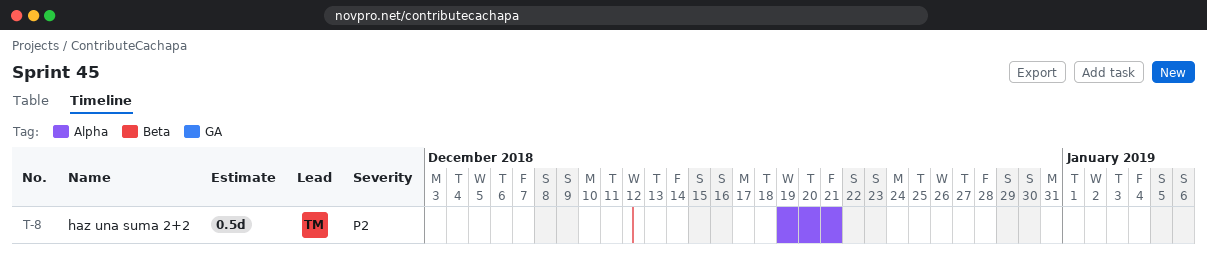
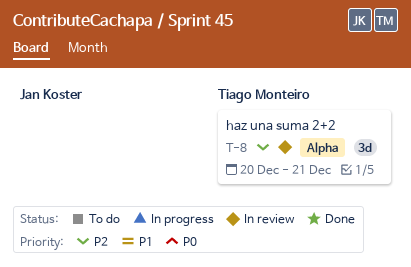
T-8, estimate: 0.5d -> 3d
T-8, start: Dec 19 -> Dec 20

